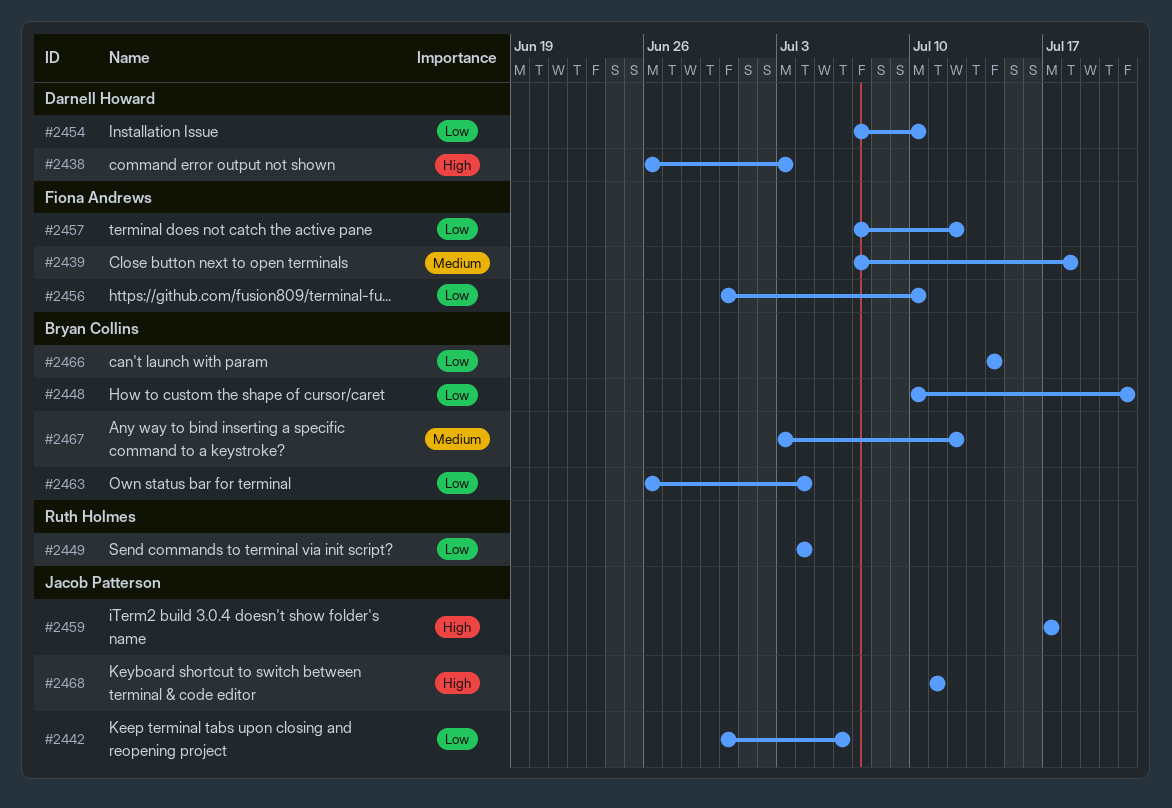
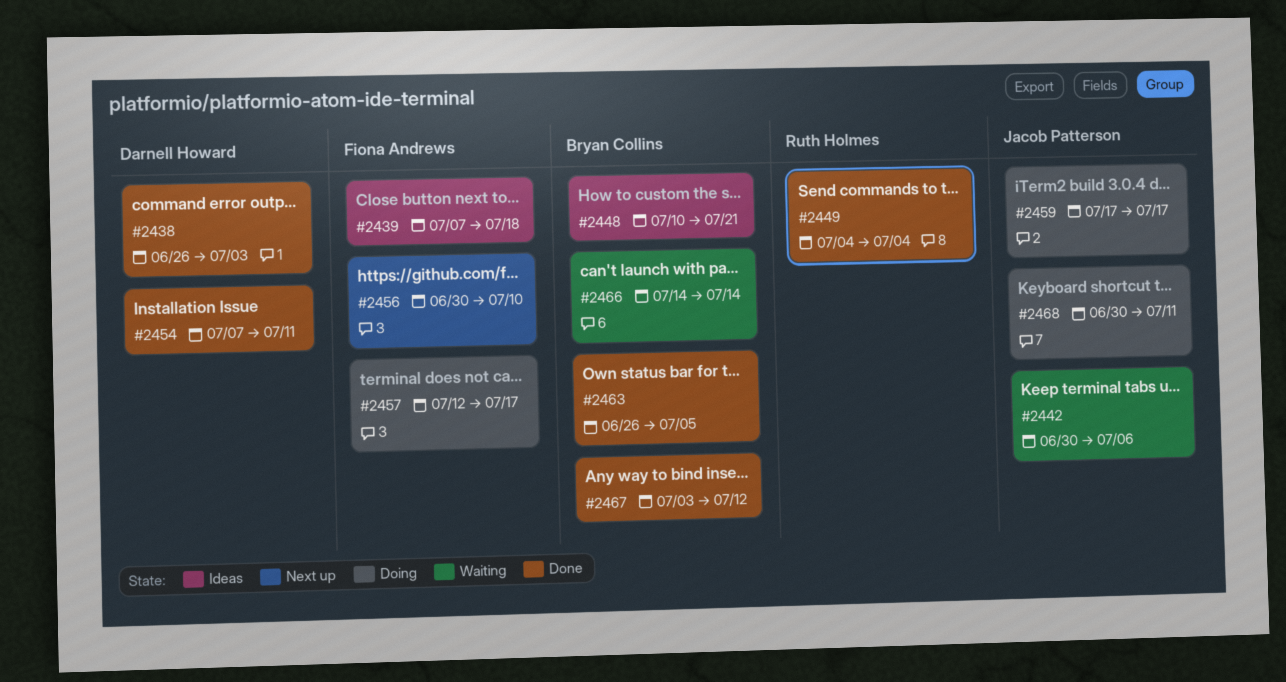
#2454, due: Jul 10 -> Jul 11
#2457, start: Jul 7 -> Jul 12
#2457, due: Jul 12 -> Jul 17
#2463, due: Jul 4 -> Jul 5
#2468, start: Jul 11 -> Jun 30

